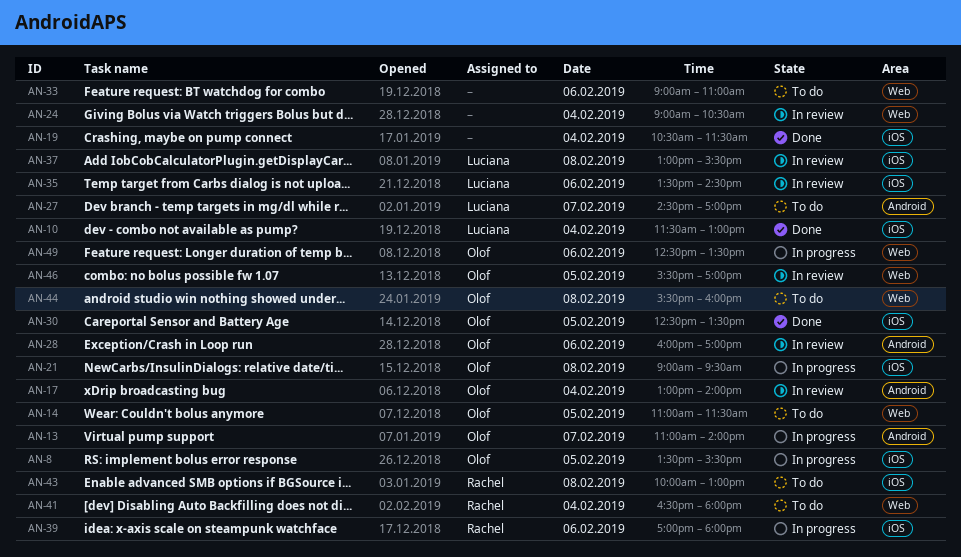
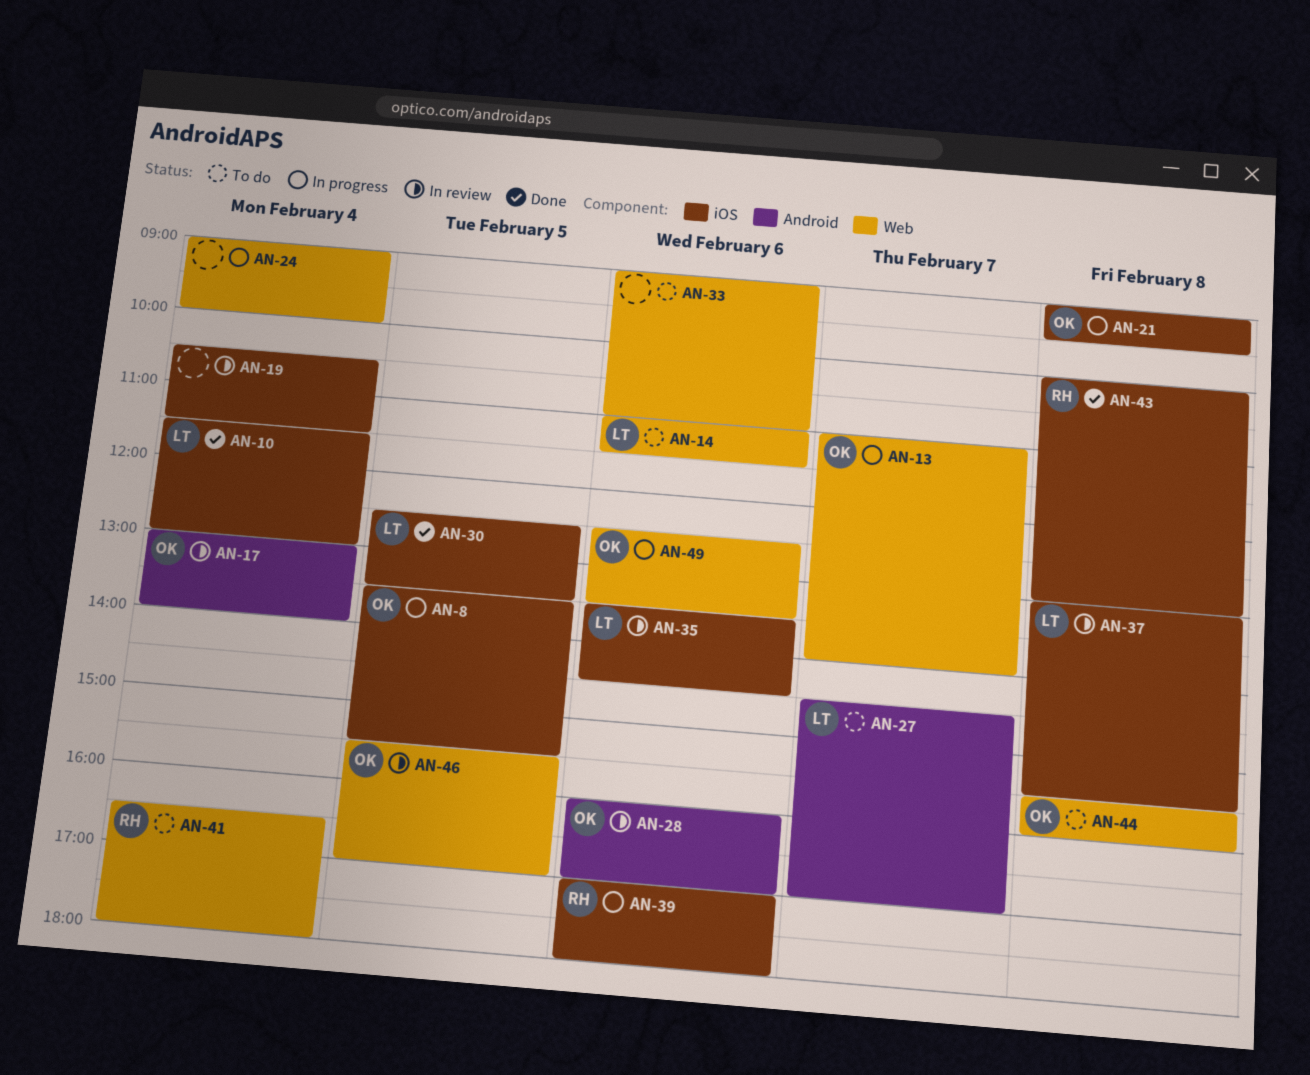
AN-13, label: Android -> Web
AN-14, owner: Olof -> Luciana
AN-14, day: Feb 5 -> Feb 6
AN-19, status: Done -> In review
AN-24, status: In review -> In progress
AN-24, ends: 10:30 -> 10:00
AN-30, owner: Olof -> Luciana
AN-43, status: To do -> Done

